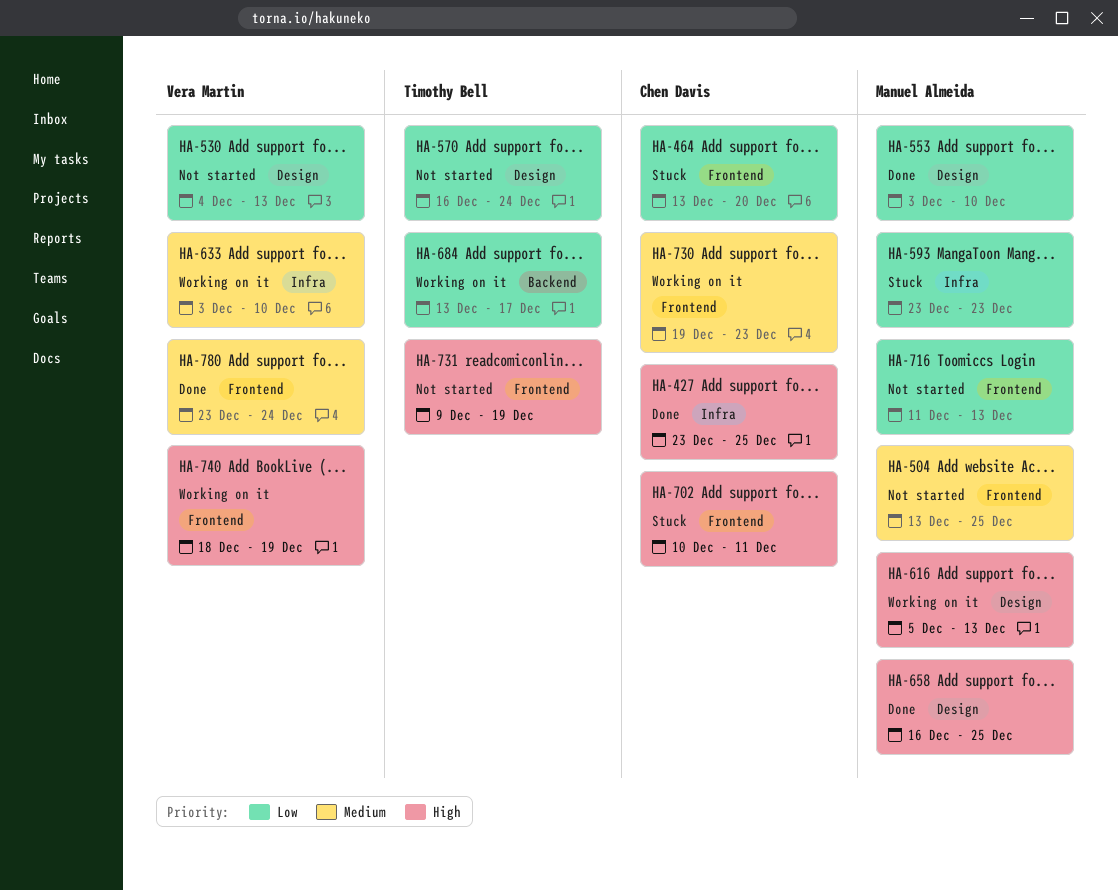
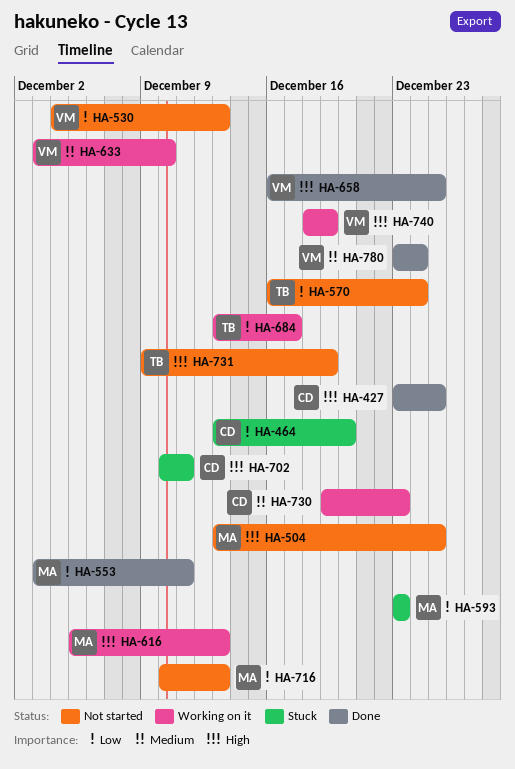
HA-504, priority: Medium -> High
HA-553, due: Dec 10 -> Dec 11
HA-658, owner: Manuel Almeida -> Vera Martin
HA-716, start: Dec 11 -> Dec 10

